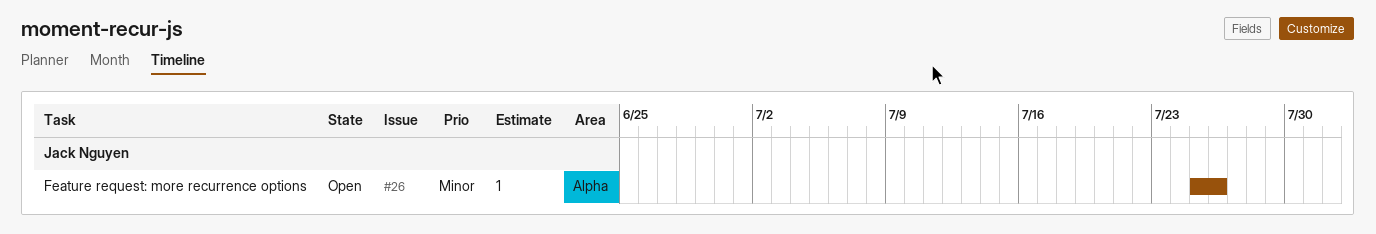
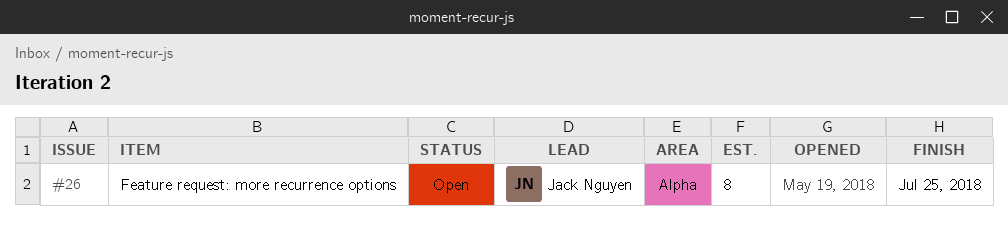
#26, estimate: 1 -> 8
#26, due: Jul 26 -> Jul 25

